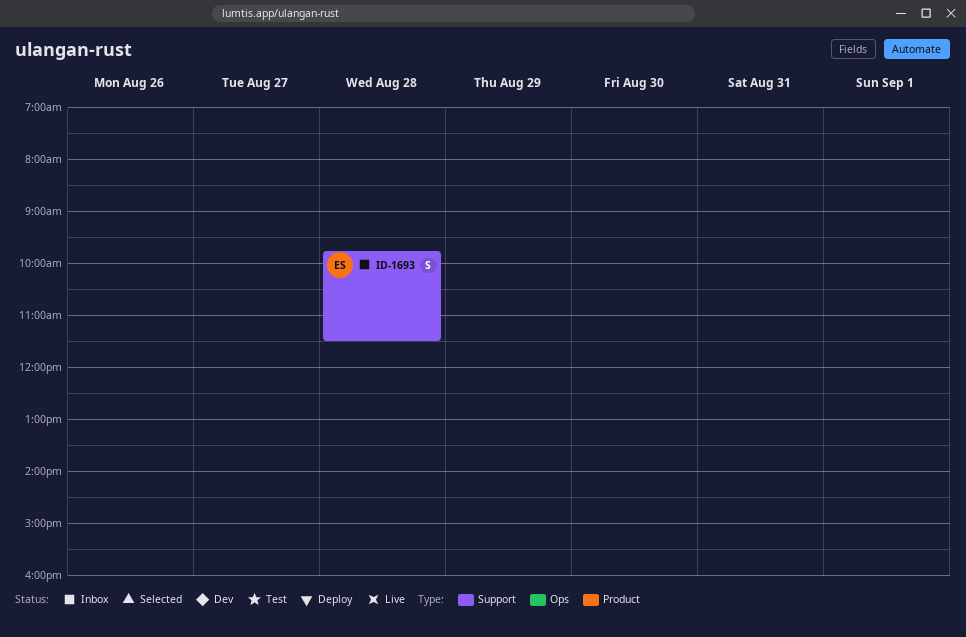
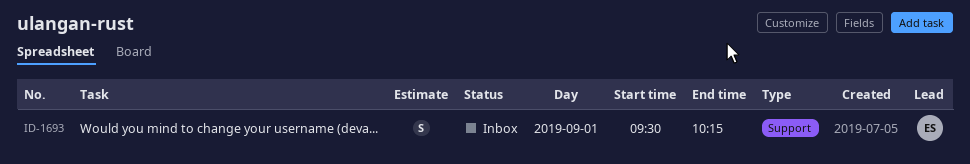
ID-1693, day: Aug 28 -> Sep 1
ID-1693, begins: 09:45 -> 09:30
ID-1693, ends: 11:30 -> 10:15

